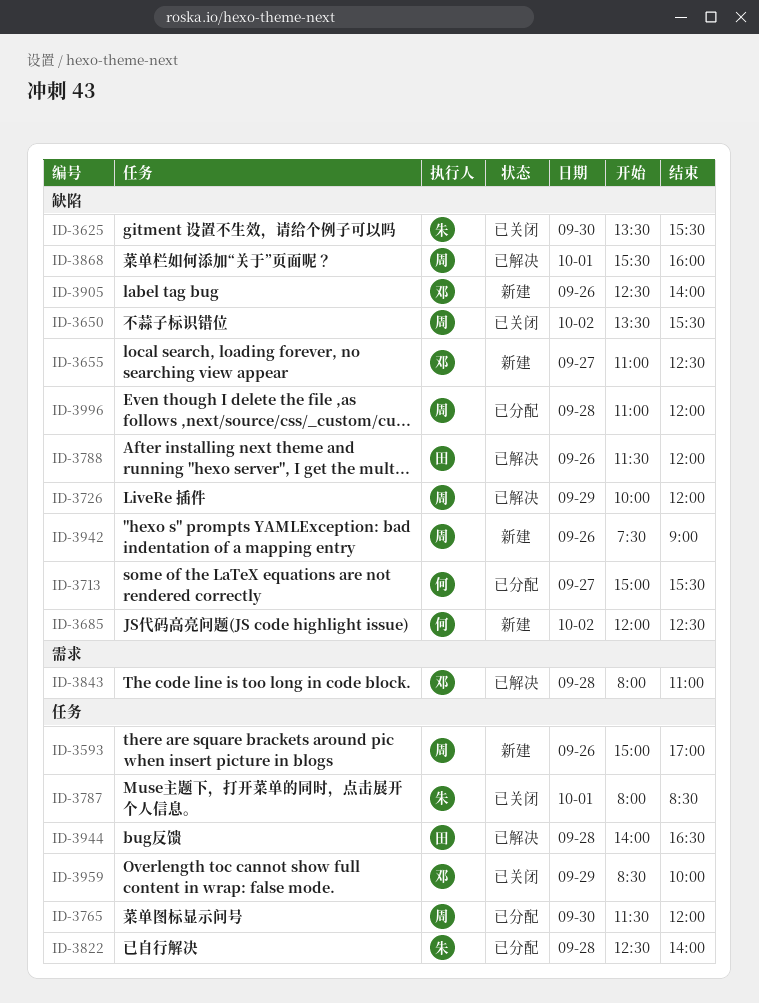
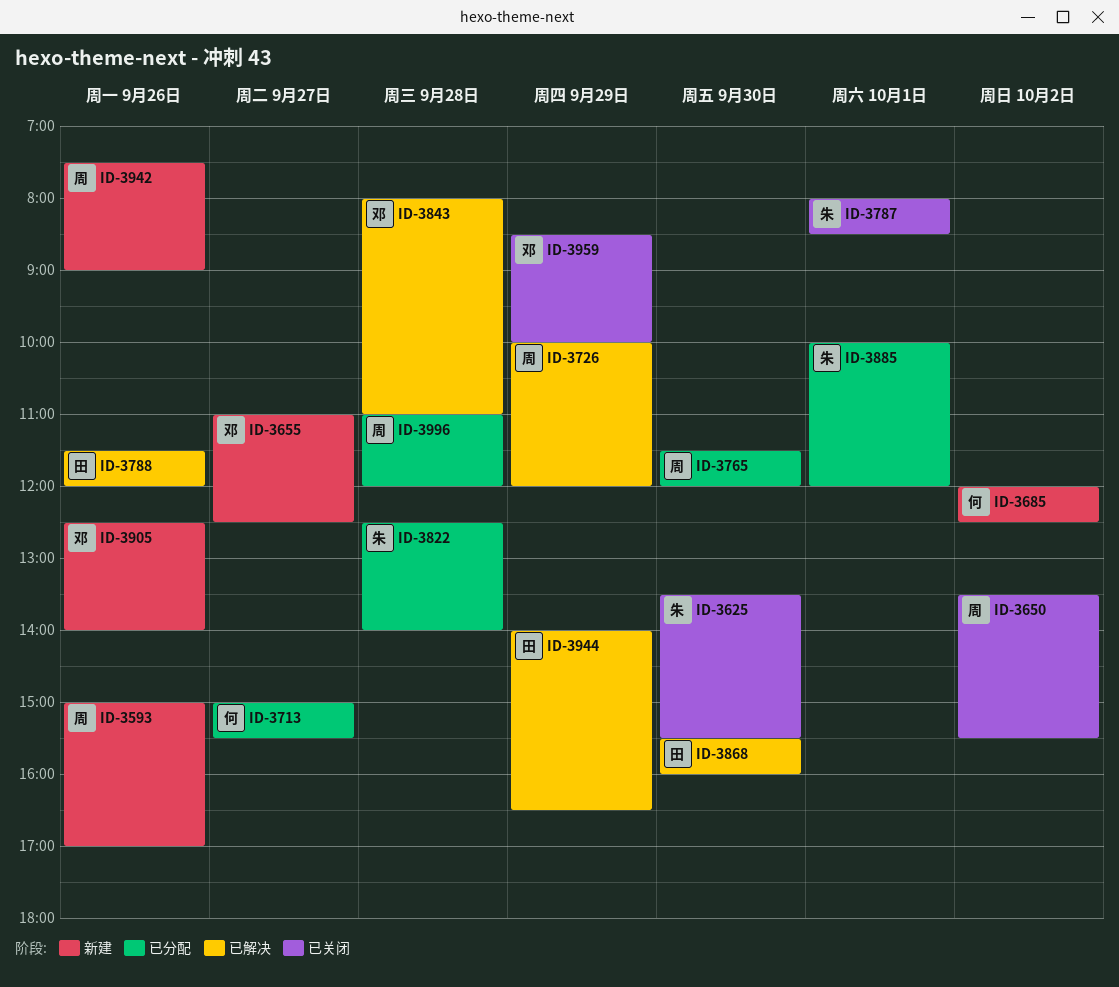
ID-3868, owner: 周 -> 田
ID-3868, day: Oct 1 -> Sep 30
ID-3885: none -> present
ID-3944, day: Sep 28 -> Sep 29

